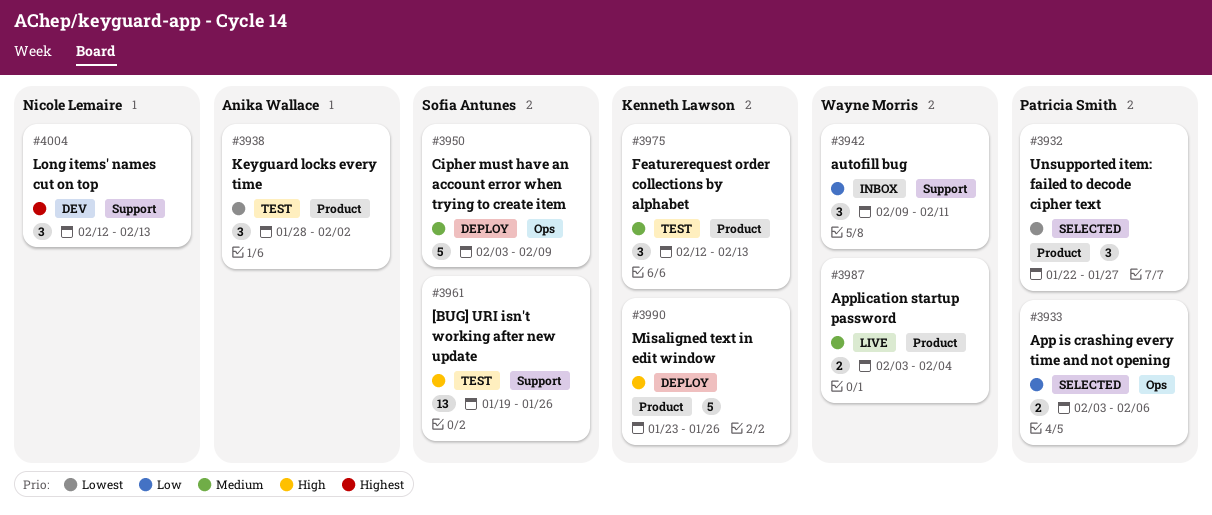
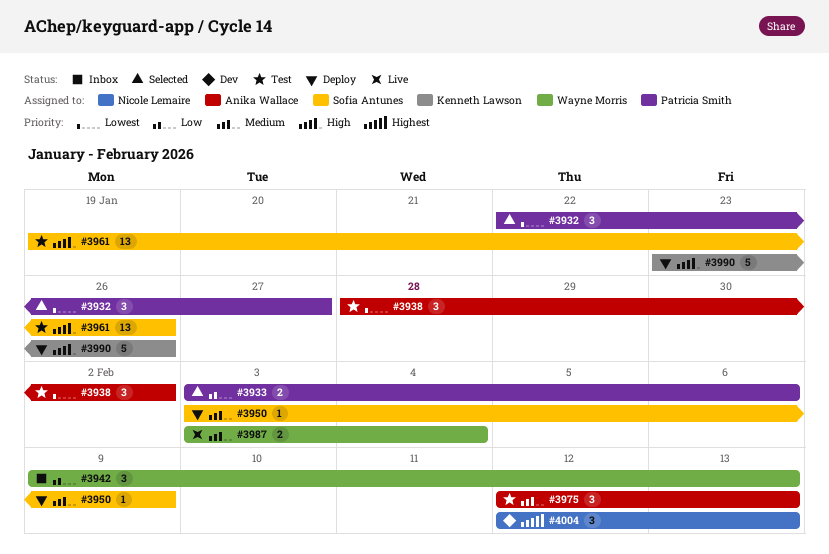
#3942, due: Feb 11 -> Feb 13
#3950, estimate: 5 -> 1
#3975, owner: Kenneth Lawson -> Anika Wallace

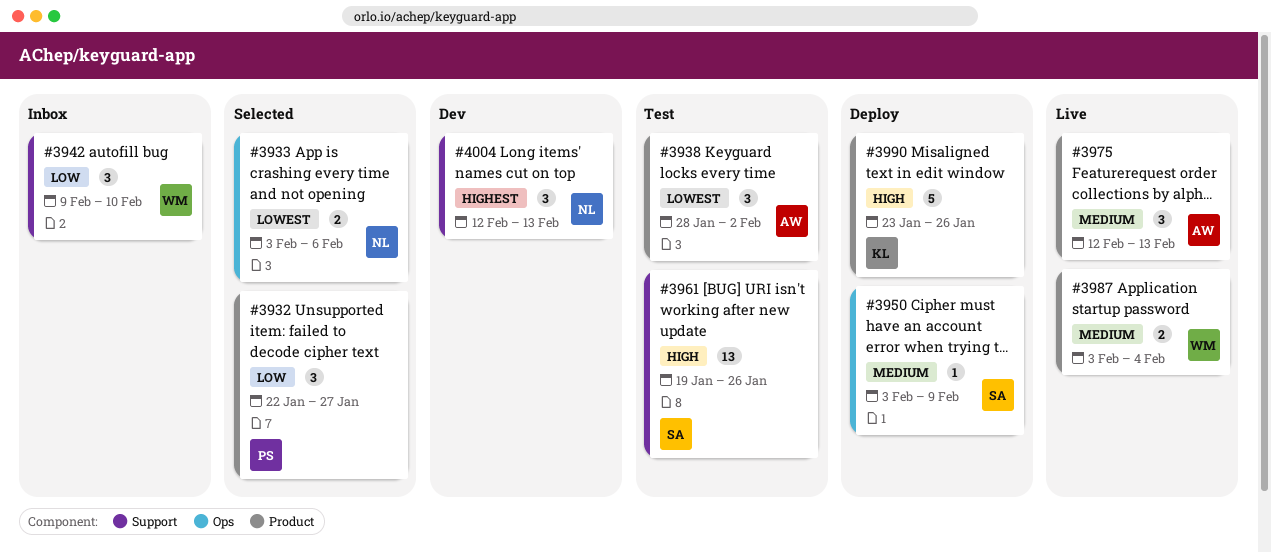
#3932, priority: Lowest -> Low
#3933, owner: Patricia Smith -> Nicole Lemaire
#3933, priority: Low -> Lowest
#3942, due: Feb 13 -> Feb 10
#3975, status: Test -> Live

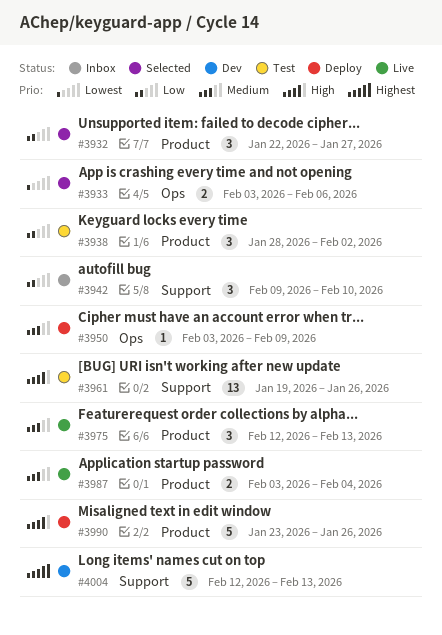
#3938, priority: Lowest -> Low
#4004, estimate: 3 -> 5

